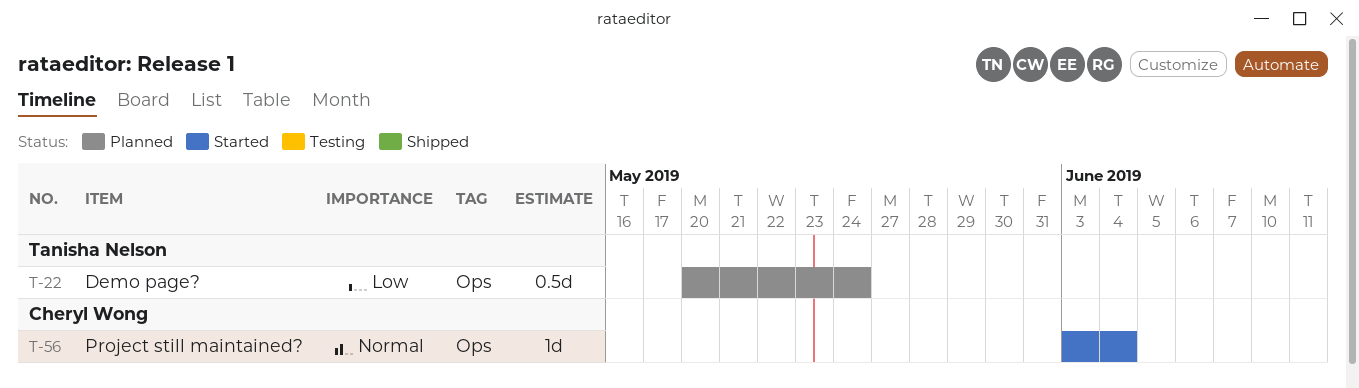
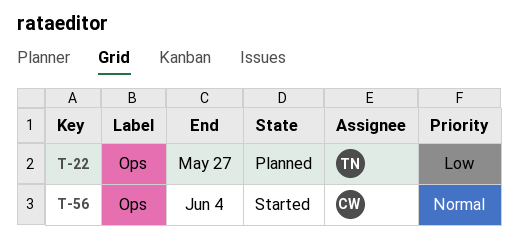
T-22, due: May 24 -> May 27

